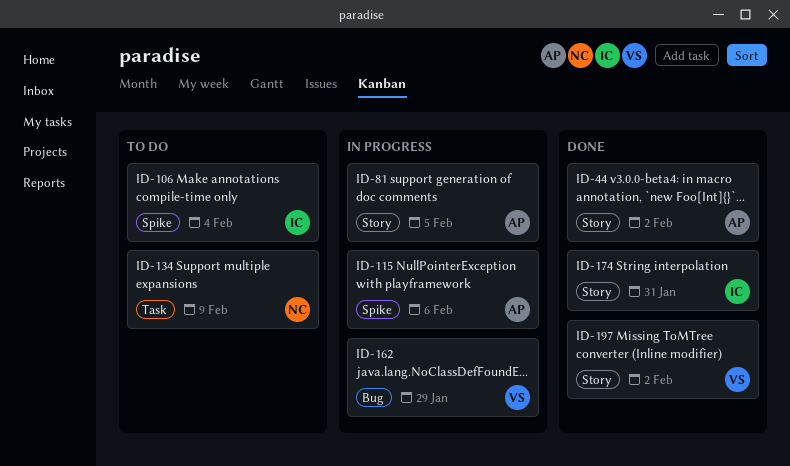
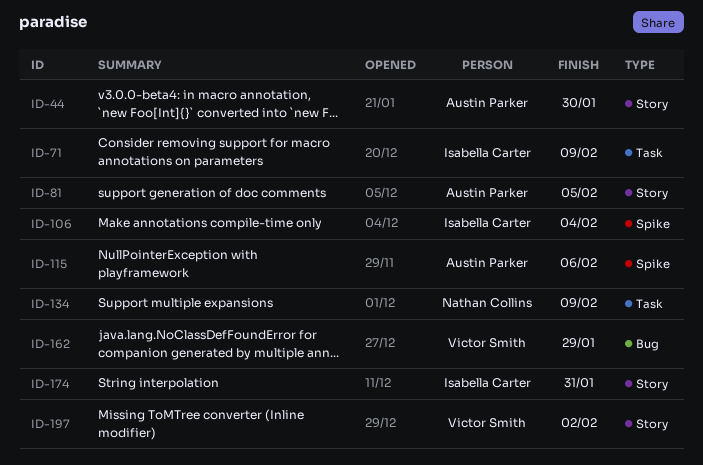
ID-44, due: Feb 2 -> Jan 30
ID-71: none -> present

